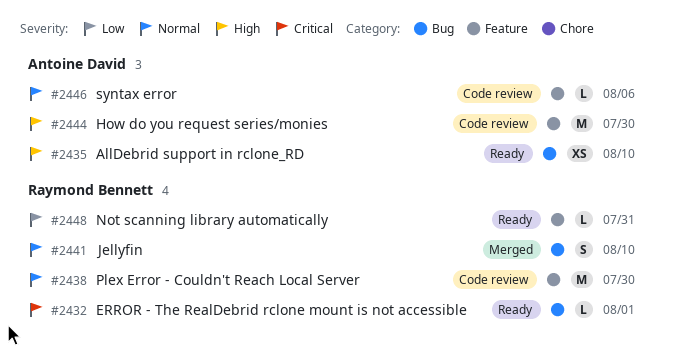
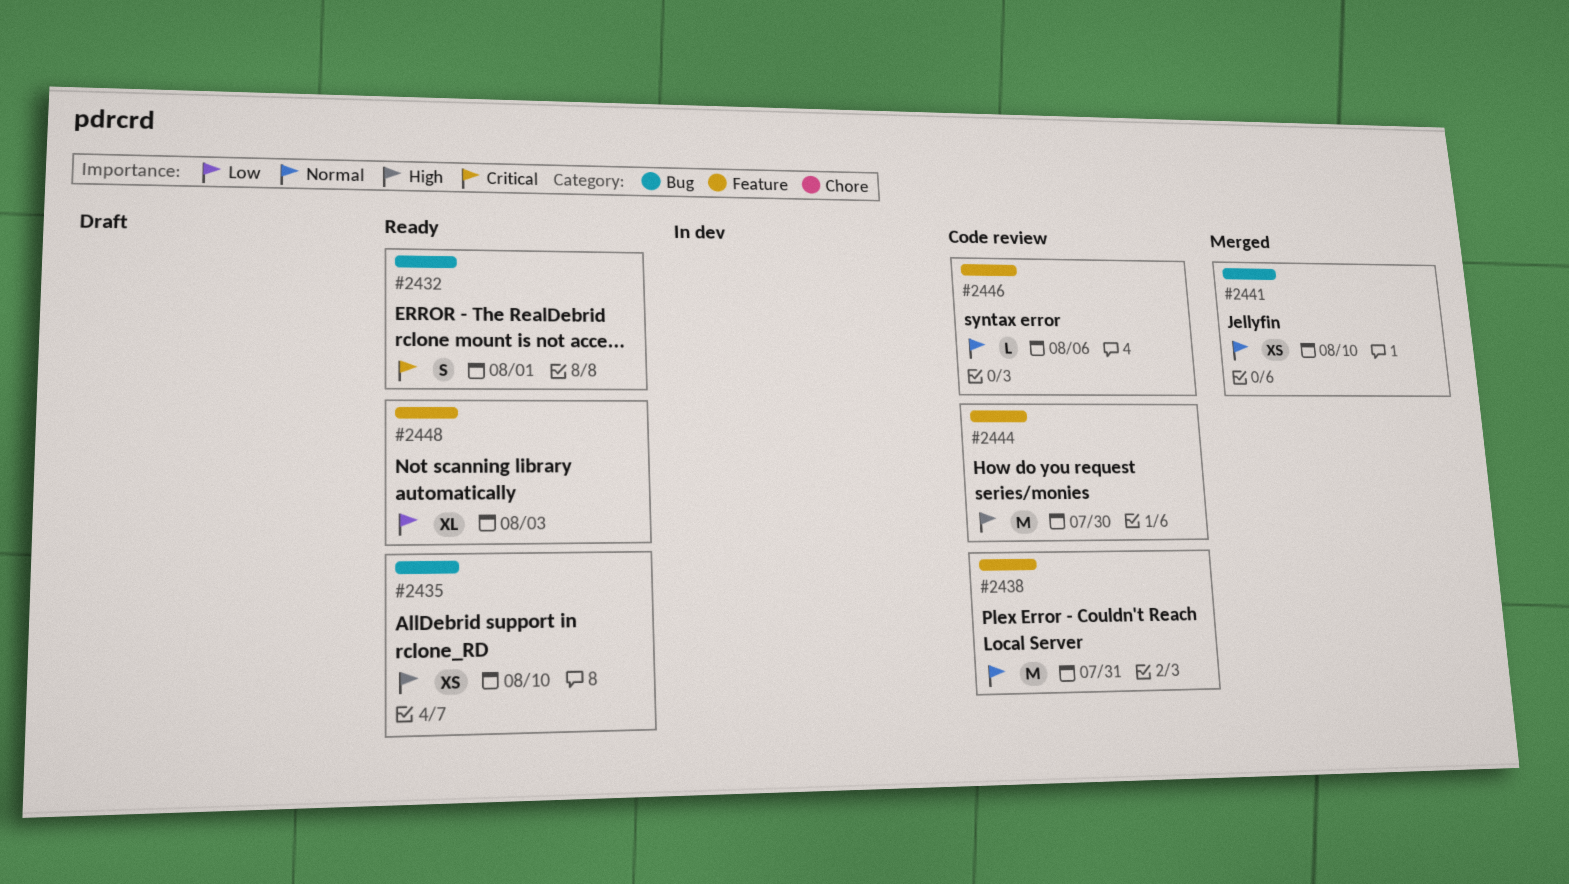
#2432, estimate: L -> S
#2438, due: Jul 30 -> Jul 31
#2441, estimate: S -> XS
#2448, estimate: L -> XL
#2448, due: Jul 31 -> Aug 3

